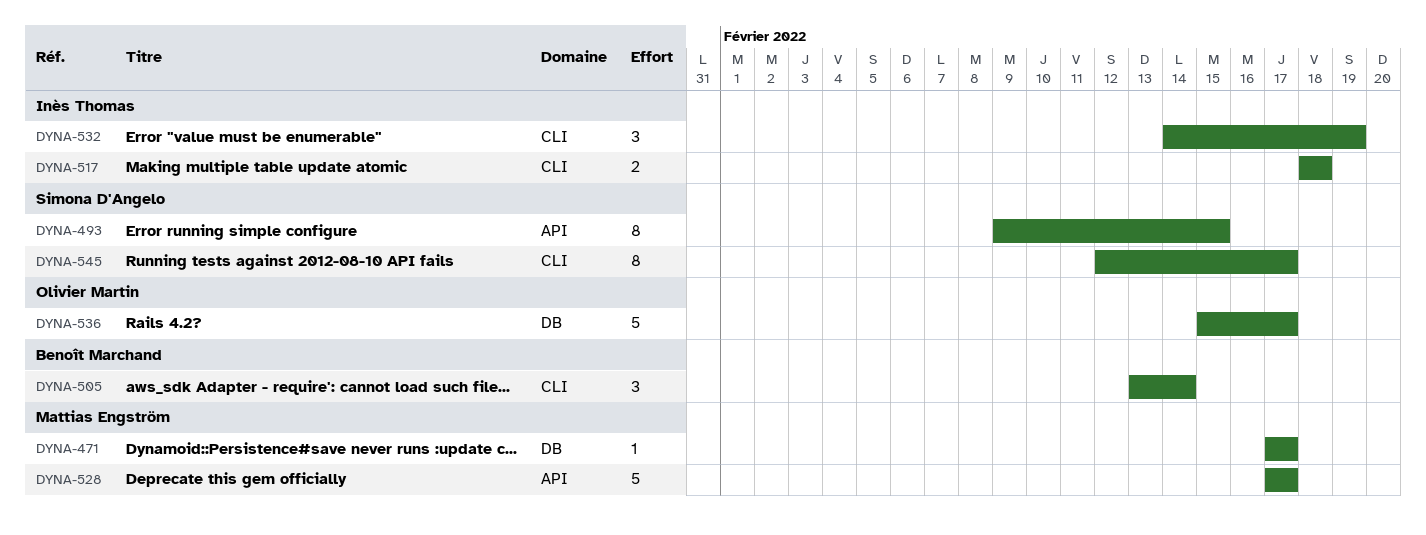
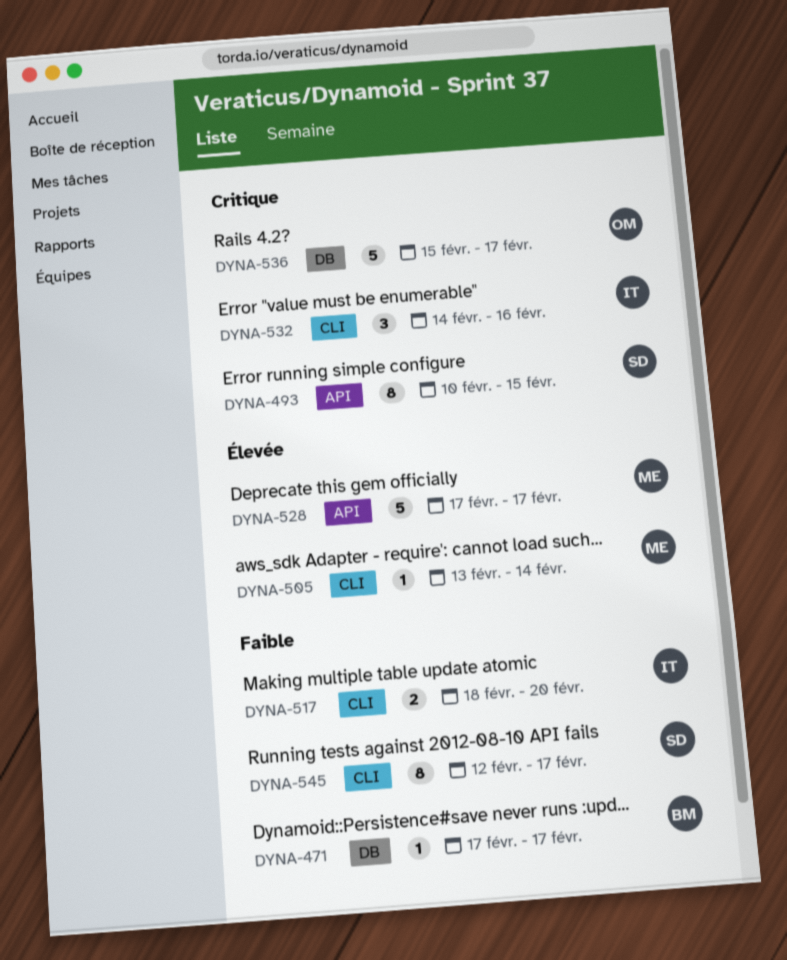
DYNA-471, owner: Mattias Engström -> Benoît Marchand
DYNA-493, start: Feb 9 -> Feb 10
DYNA-505, owner: Benoît Marchand -> Mattias Engström
DYNA-505, estimate: 3 -> 1
DYNA-517, due: Feb 18 -> Feb 20
DYNA-532, due: Feb 19 -> Feb 16

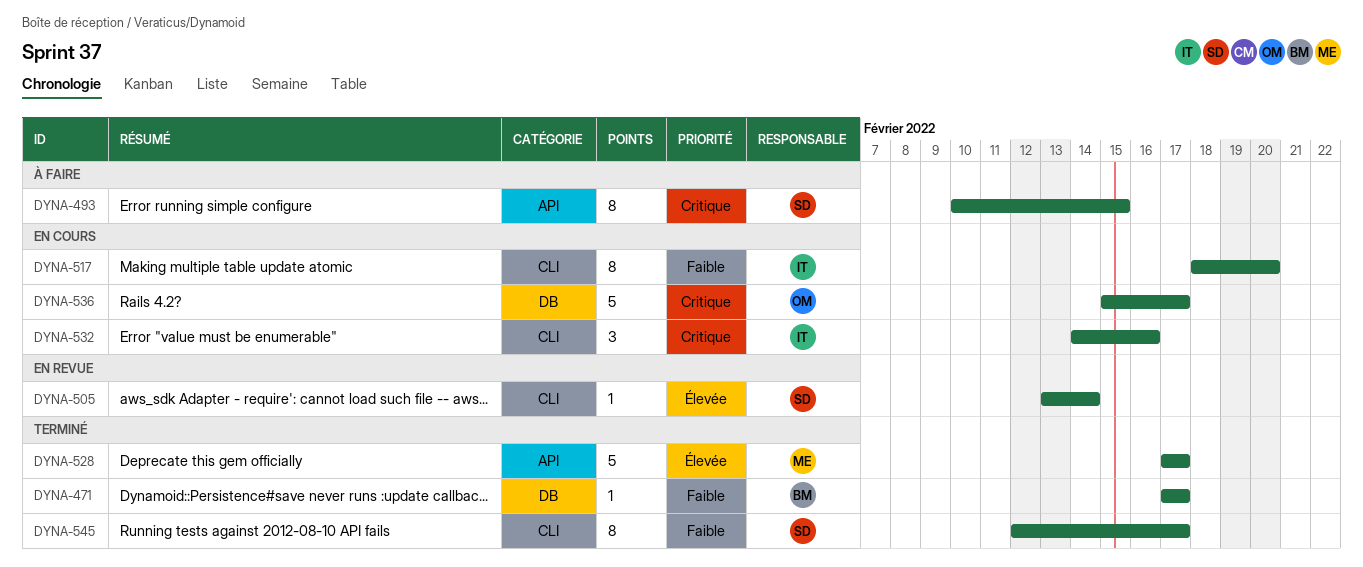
DYNA-505, owner: ME -> SD
DYNA-517, estimate: 2 -> 8

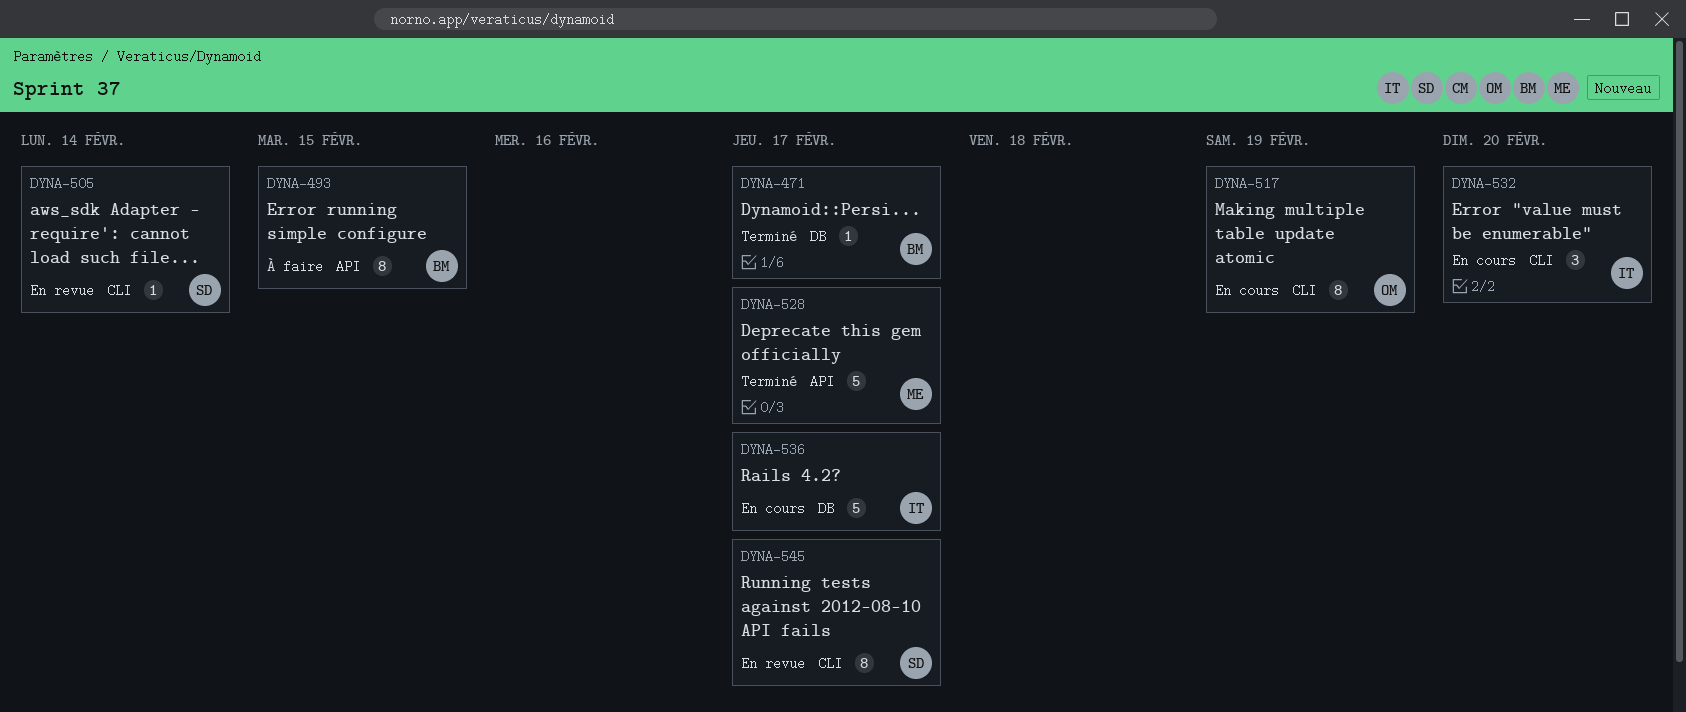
DYNA-493, owner: SD -> BM
DYNA-517, owner: IT -> OM
DYNA-517, due: Feb 20 -> Feb 19
DYNA-532, due: Feb 16 -> Feb 20
DYNA-536, owner: OM -> IT
DYNA-545, status: Terminé -> En revue

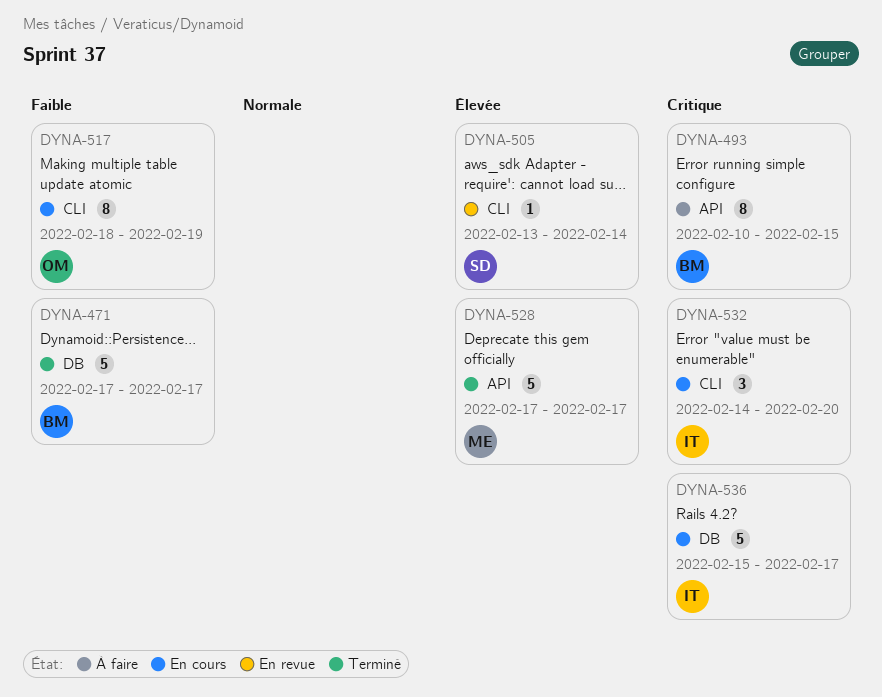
DYNA-471, estimate: 1 -> 5
DYNA-545: present -> none

